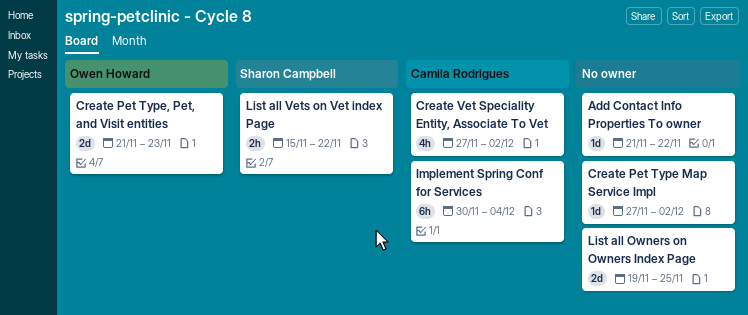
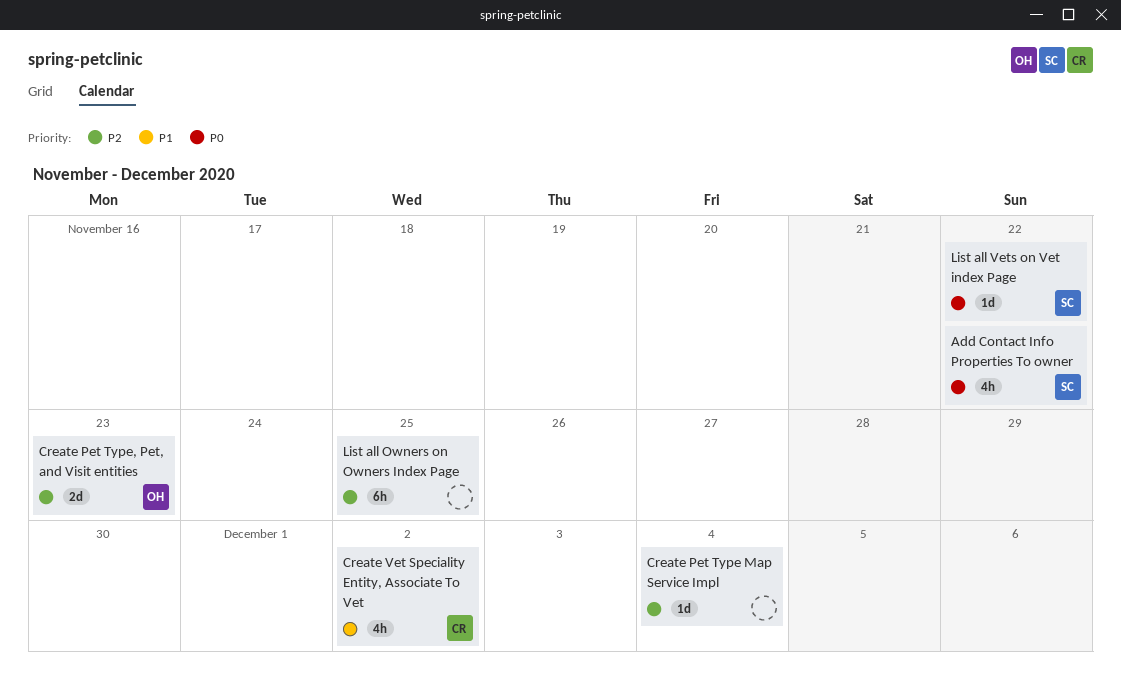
Add Contact Info Properties To owner, owner: none -> Sharon Campbell
Add Contact Info Properties To owner, estimate: 1d -> 4h
Create Pet Type Map Service Impl, due: Dec 2 -> Dec 4
Implement Spring Conf for Services: present -> none
List all Owners on Owners Index Page, estimate: 2d -> 6h
List all Vets on Vet index Page, estimate: 2h -> 1d

